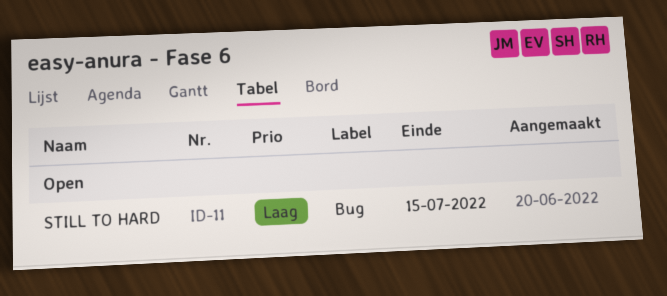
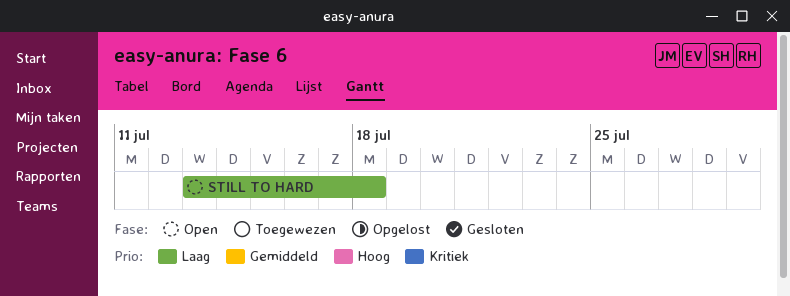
STILL TO HARD, due: Jul 15 -> Jul 18

